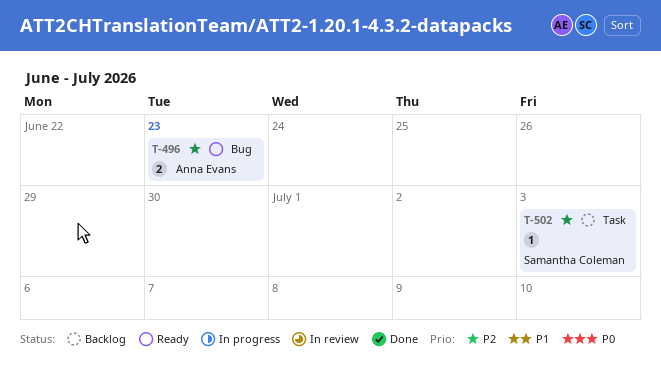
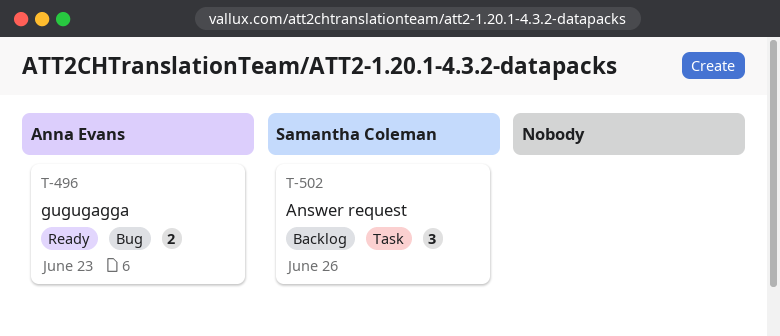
T-502, estimate: 1 -> 3
T-502, due: Jul 3 -> Jun 26

